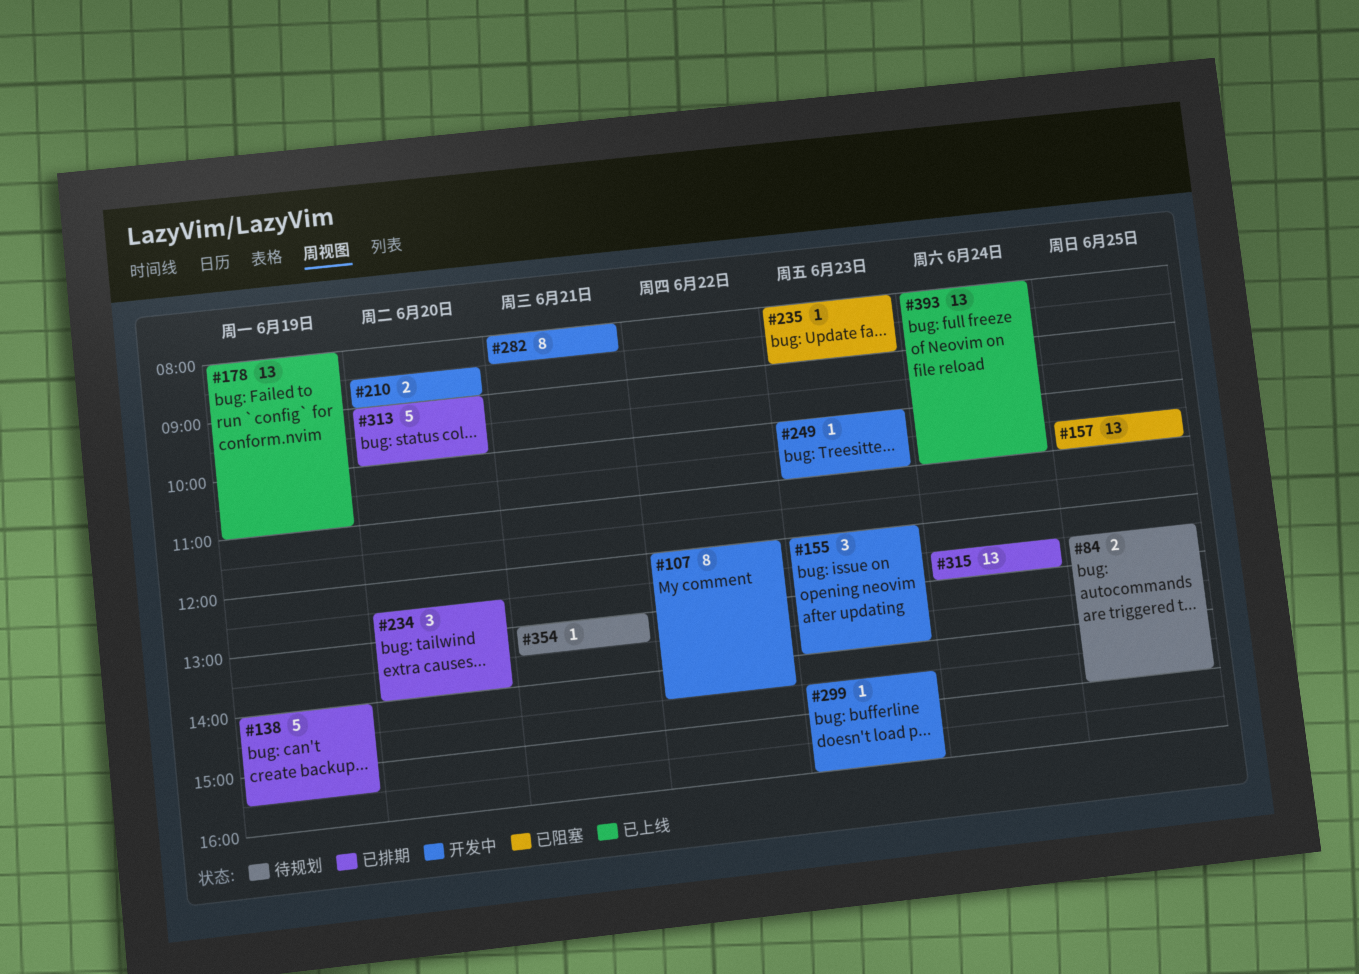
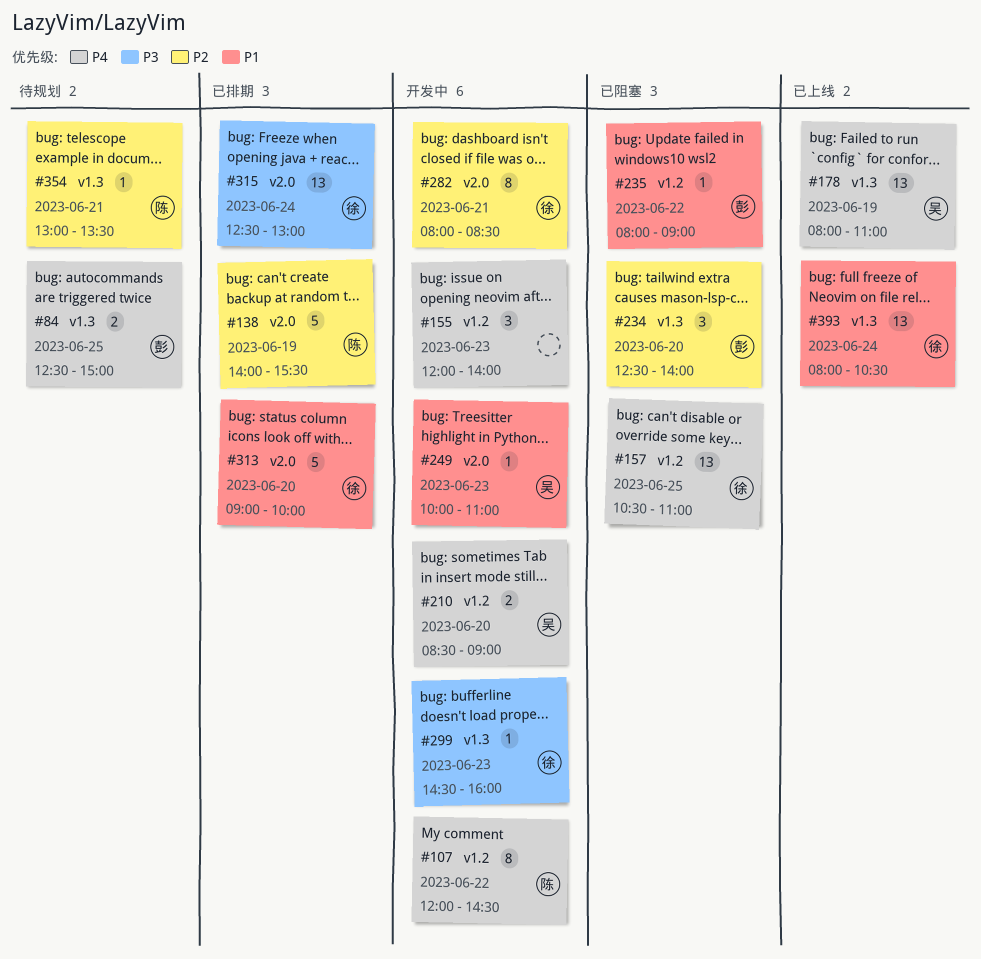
#234, status: 已排期 -> 已阻塞
#235, day: Jun 23 -> Jun 22
#393, ends: 11:00 -> 10:30

